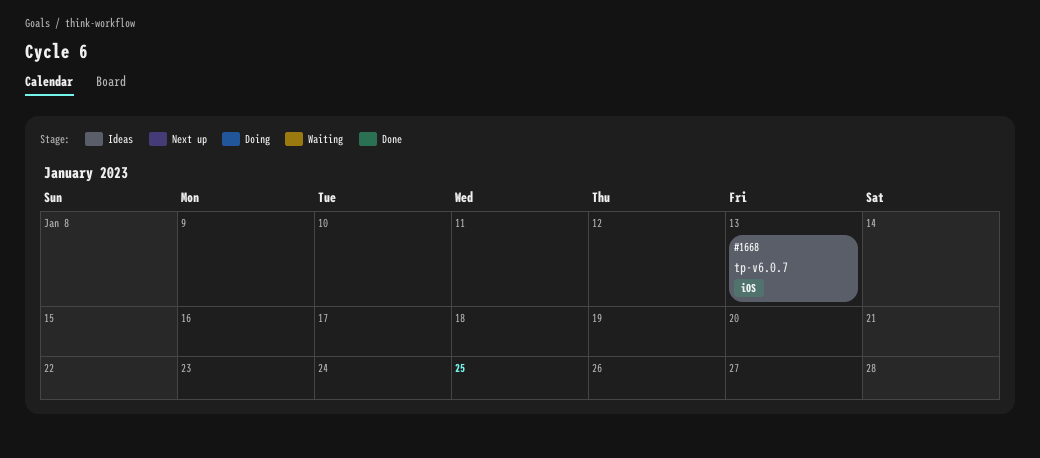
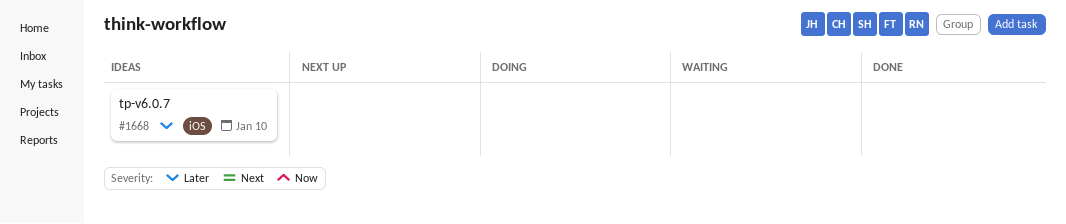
#1668, due: Jan 13 -> Jan 10

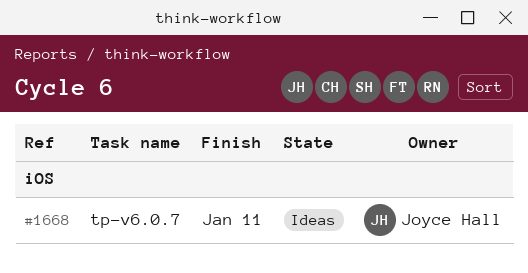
#1668, due: Jan 10 -> Jan 11

